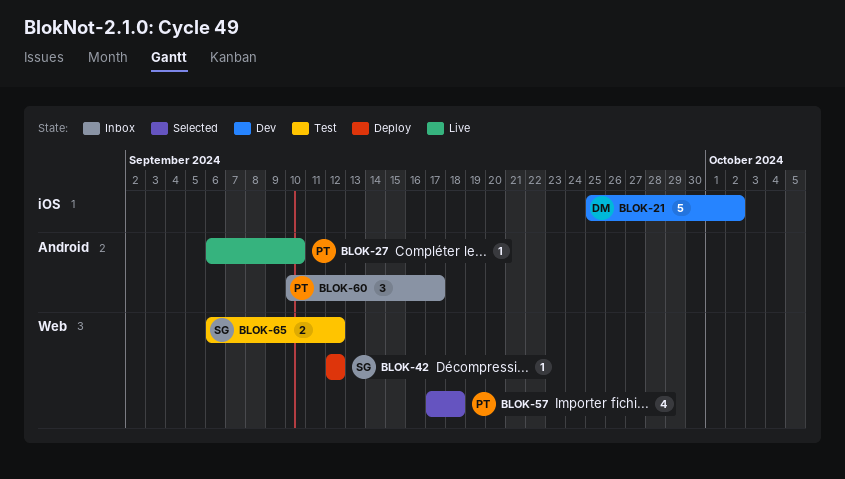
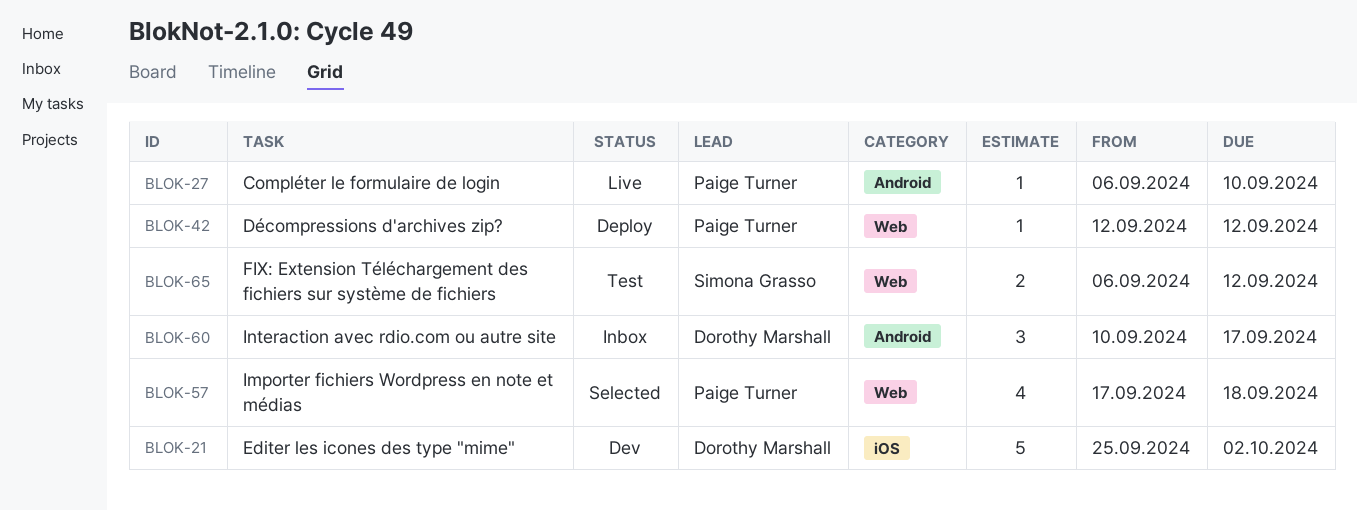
BLOK-42, owner: Simona Grasso -> Paige Turner
BLOK-60, owner: Paige Turner -> Dorothy Marshall

